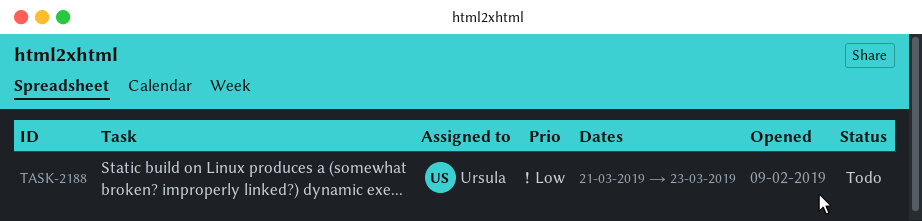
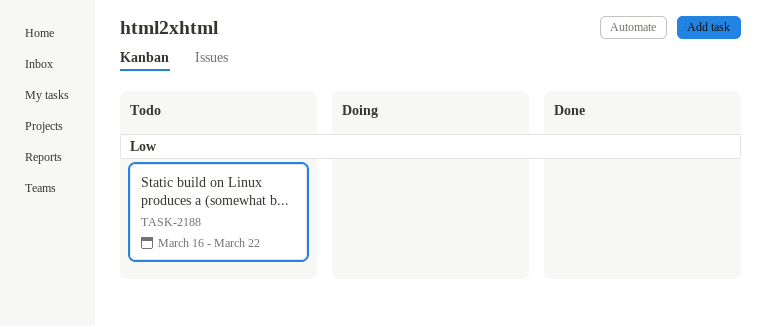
TASK-2188, start: Mar 21 -> Mar 16
TASK-2188, due: Mar 23 -> Mar 22

